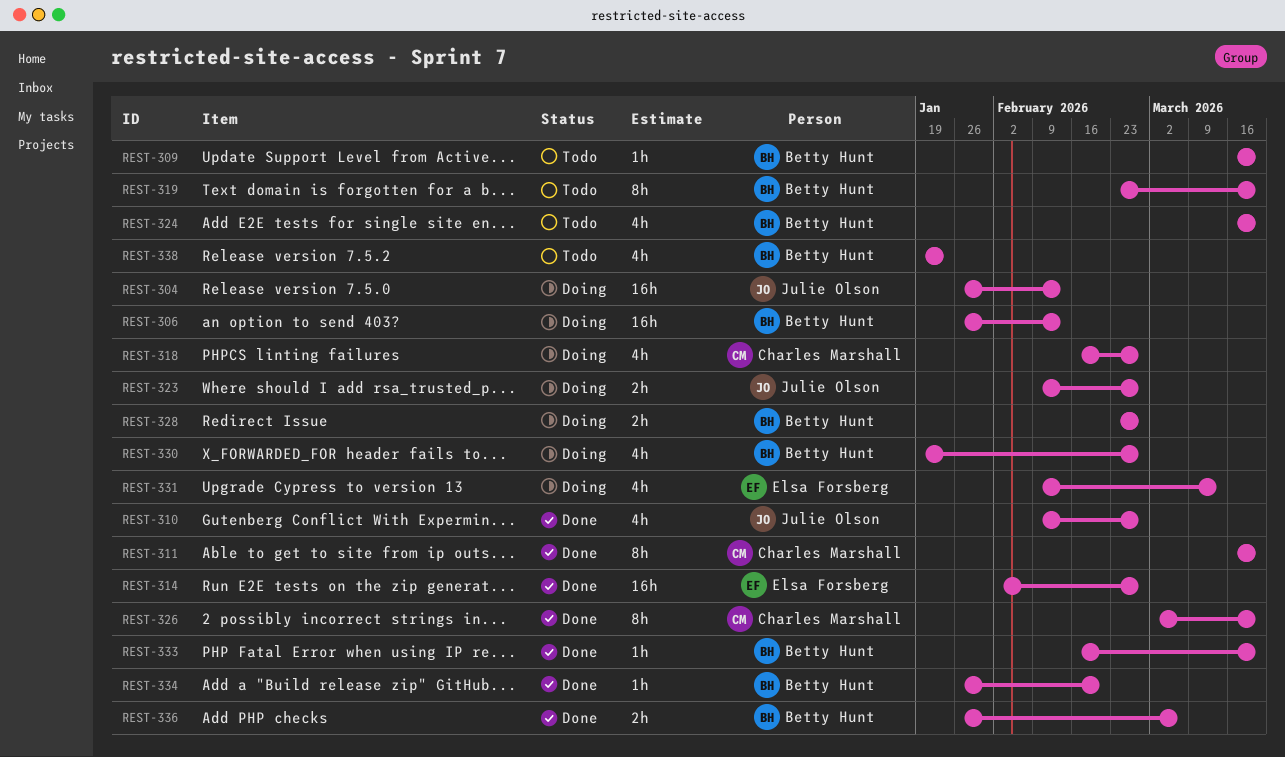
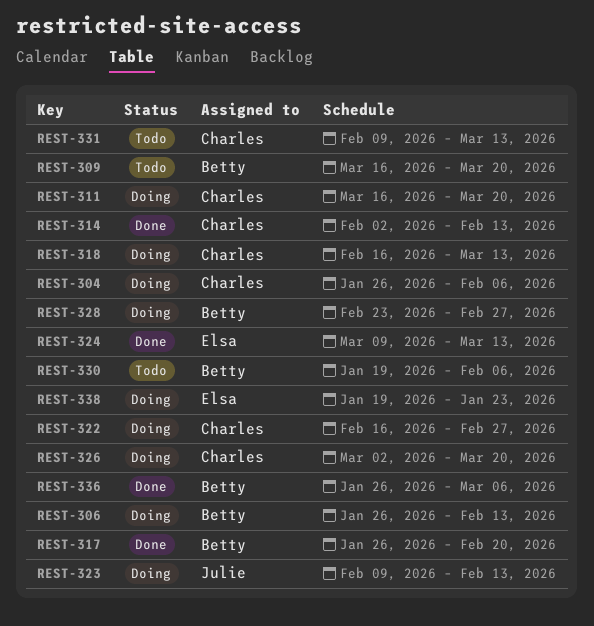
REST-304, owner: Julie Olson -> Charles Marshall
REST-304, due: Feb 13 -> Feb 6
REST-310: present -> none
REST-311, status: Done -> Doing
REST-314, owner: Elsa Forsberg -> Charles Marshall
REST-314, due: Feb 27 -> Feb 13
REST-317: none -> present
REST-318, due: Feb 27 -> Mar 13
REST-319: present -> none
REST-322: none -> present
REST-323, due: Feb 27 -> Feb 13
REST-324, status: Todo -> Done
REST-324, owner: Betty Hunt -> Elsa Forsberg
REST-324, start: Mar 16 -> Mar 9
REST-324, due: Mar 20 -> Mar 13
REST-326, status: Done -> Doing
REST-330, status: Doing -> Todo
REST-330, due: Feb 27 -> Feb 6
REST-331, status: Doing -> Todo
REST-331, owner: Elsa Forsberg -> Charles Marshall
REST-333: present -> none
REST-334: present -> none
REST-338, status: Todo -> Doing
REST-338, owner: Betty Hunt -> Elsa Forsberg

